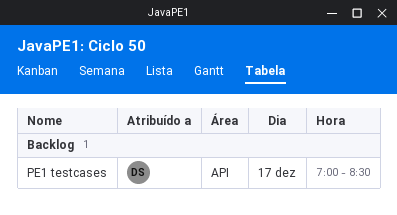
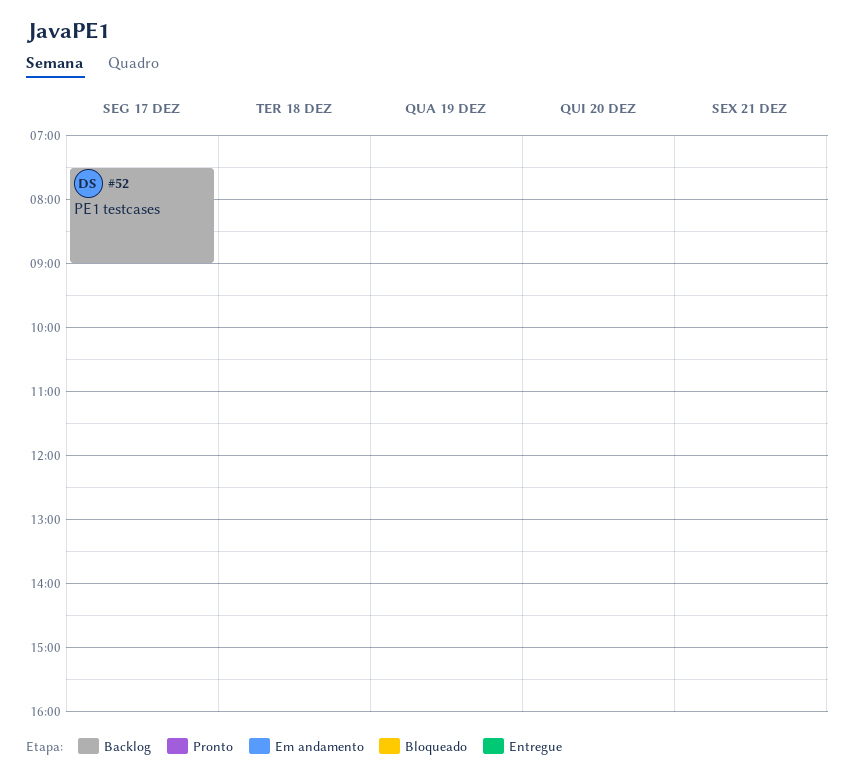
PE1 testcases, begins: 07:00 -> 07:30
PE1 testcases, ends: 08:30 -> 09:00

